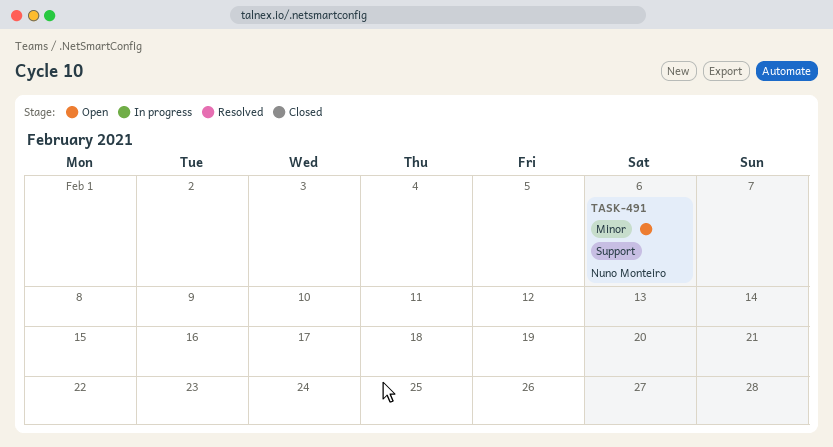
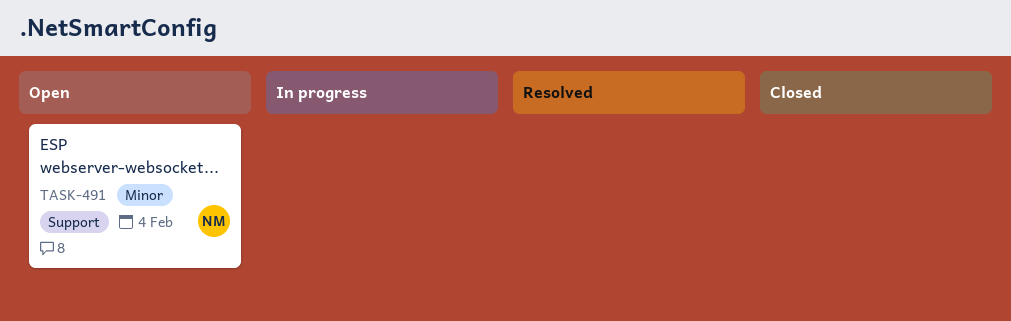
TASK-491, due: Feb 6 -> Feb 4

